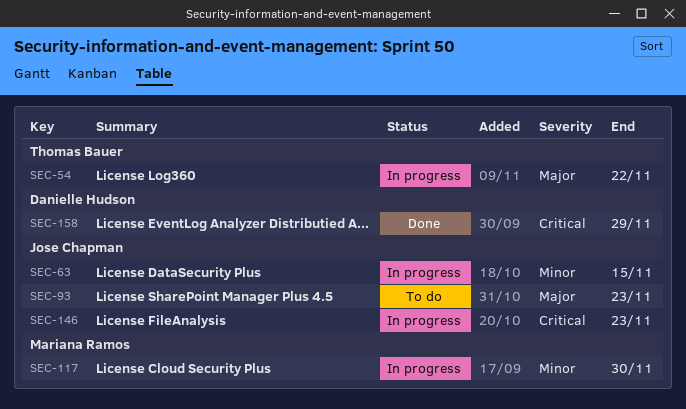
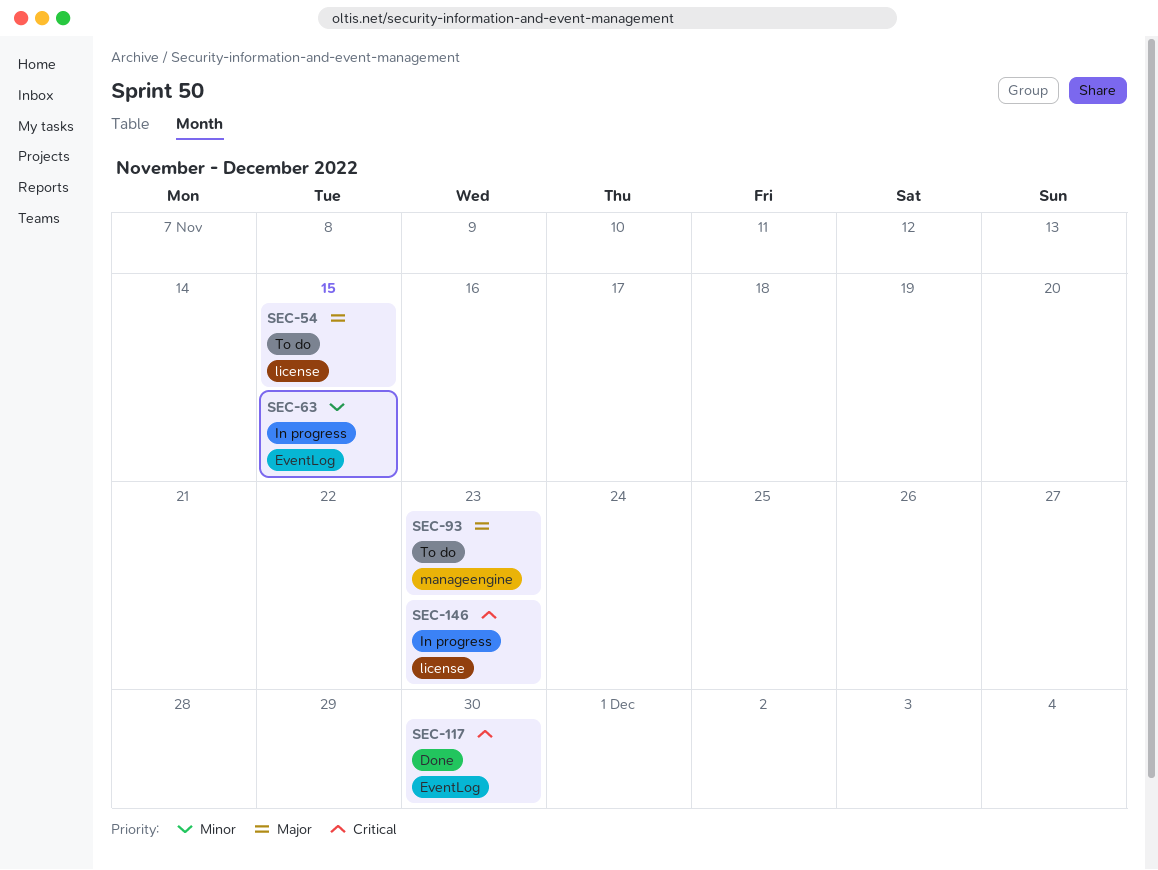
SEC-54, status: In progress -> To do
SEC-54, due: Nov 22 -> Nov 15
SEC-117, status: In progress -> Done
SEC-117, priority: Minor -> Critical
SEC-158: present -> none

